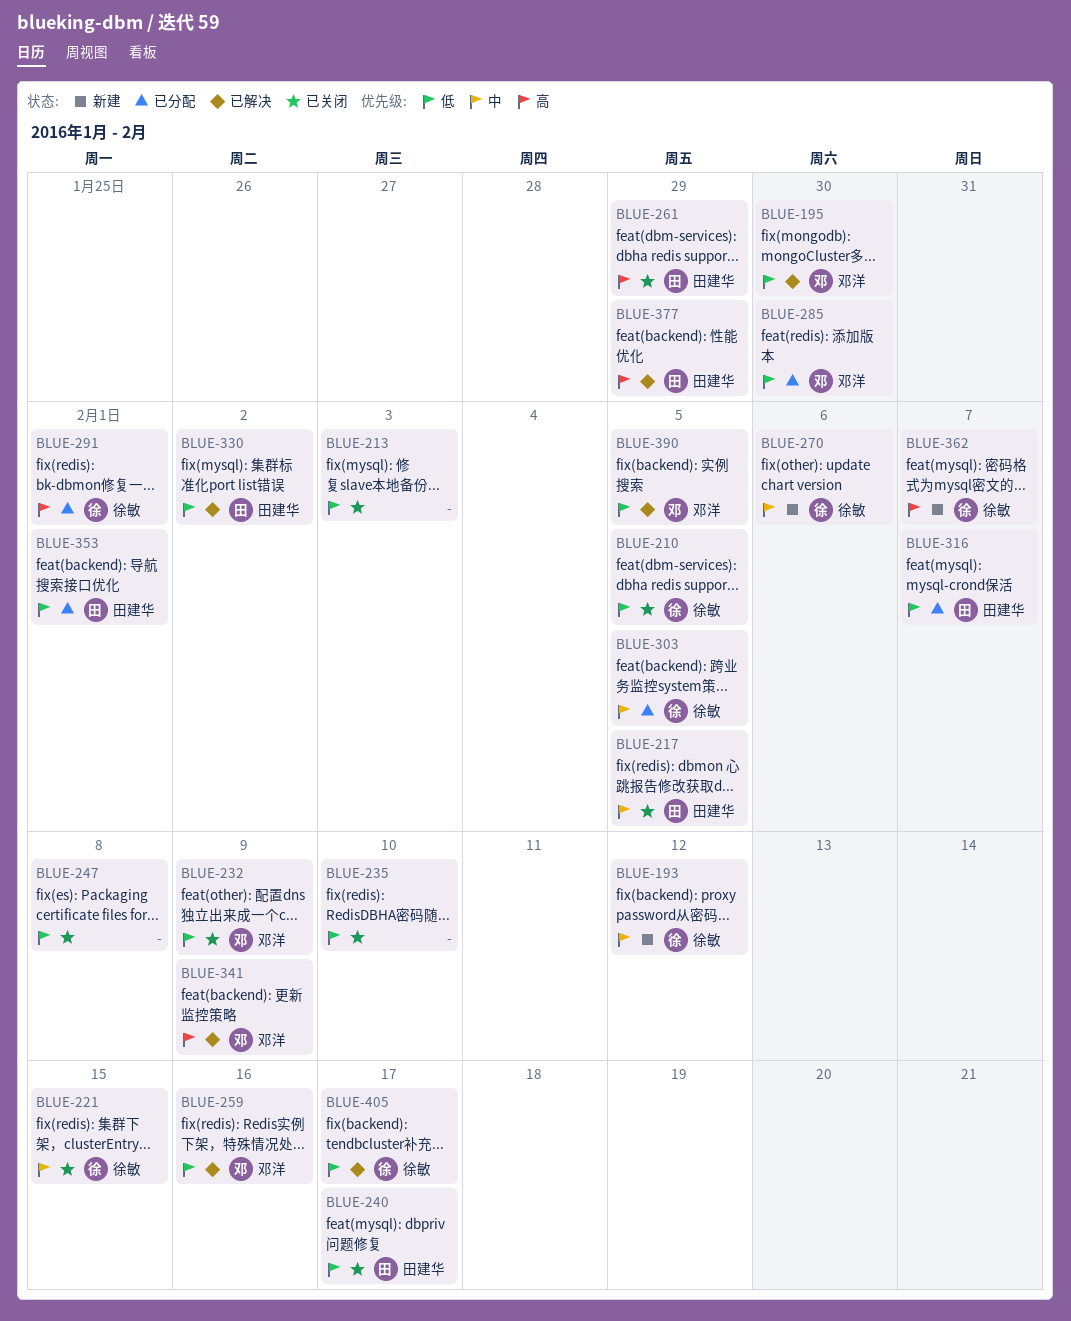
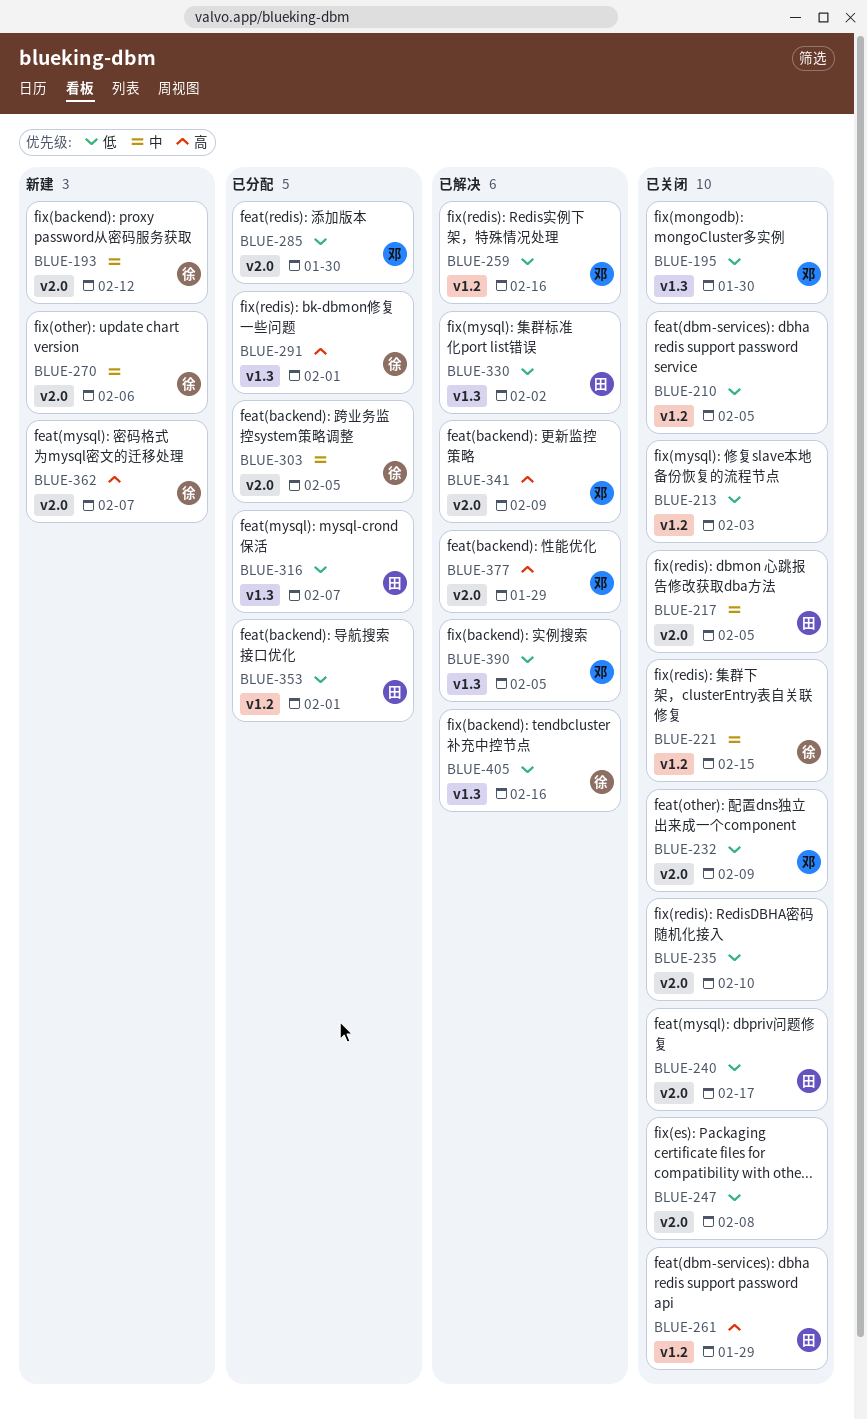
BLUE-195, status: 已解决 -> 已关闭
BLUE-210, owner: 徐敏 -> none
BLUE-377, owner: 田建华 -> 邓洋
BLUE-405, due: Feb 17 -> Feb 16

